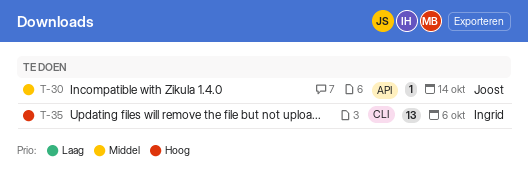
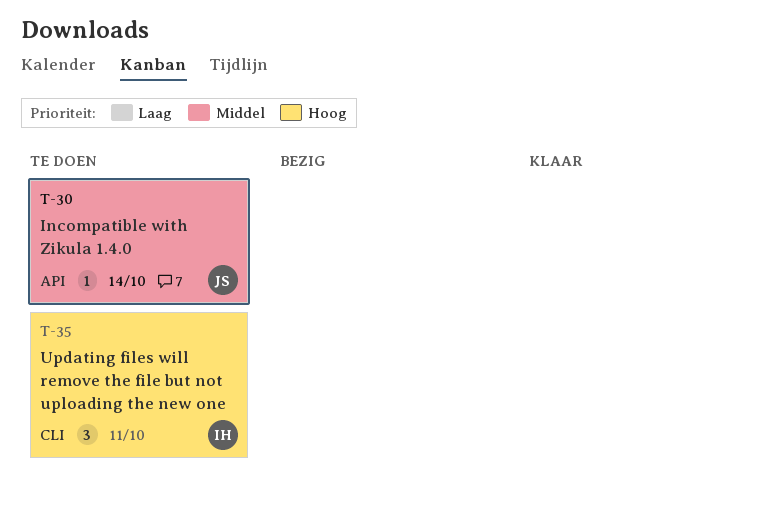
T-35, estimate: 13 -> 3
T-35, due: Oct 6 -> Oct 11

